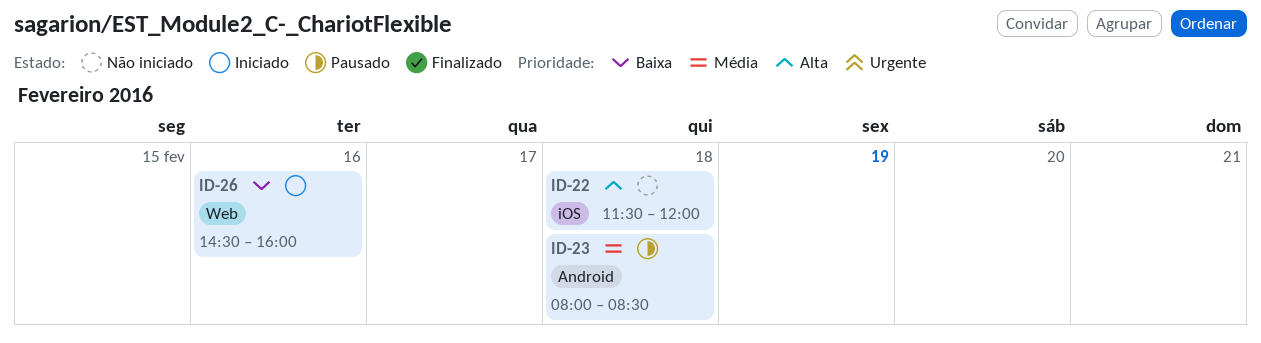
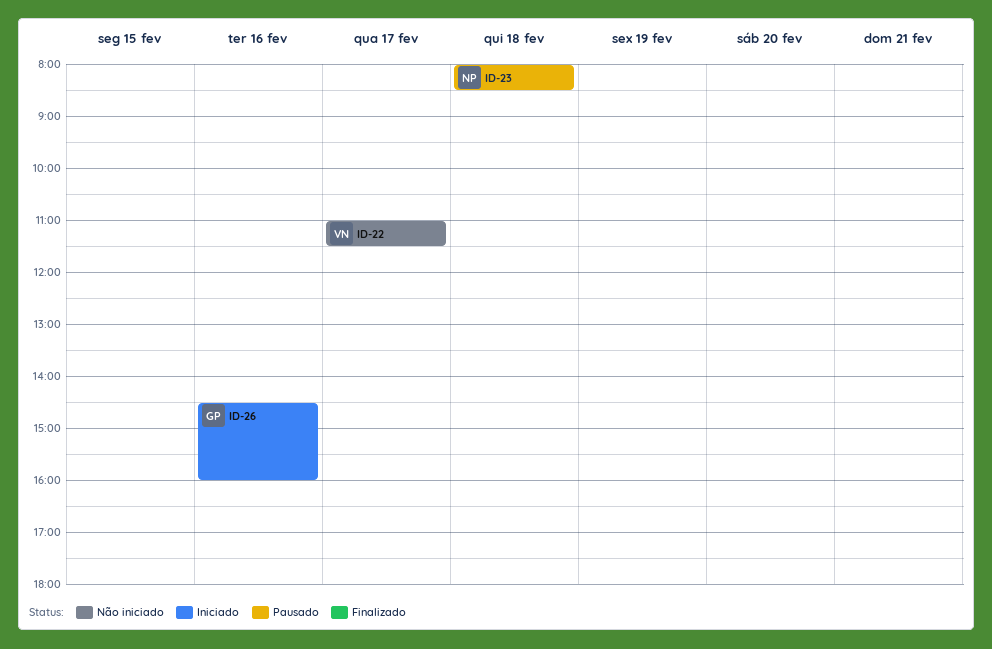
ID-22, day: Feb 18 -> Feb 17
ID-22, begins: 11:30 -> 11:00
ID-22, ends: 12:00 -> 11:30

